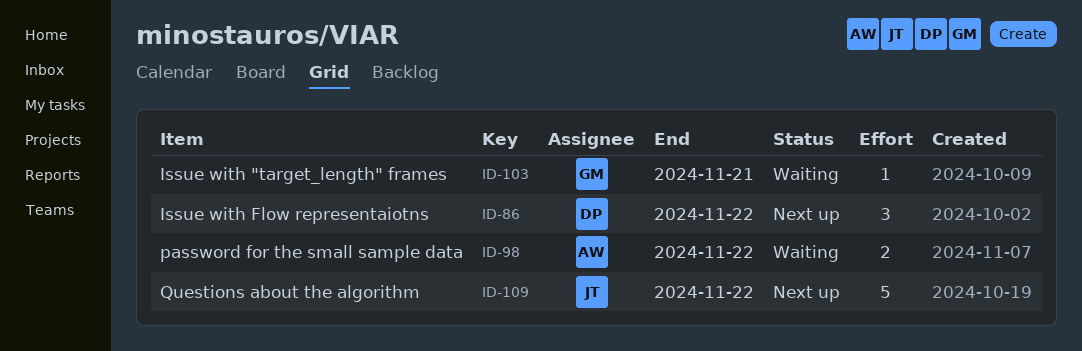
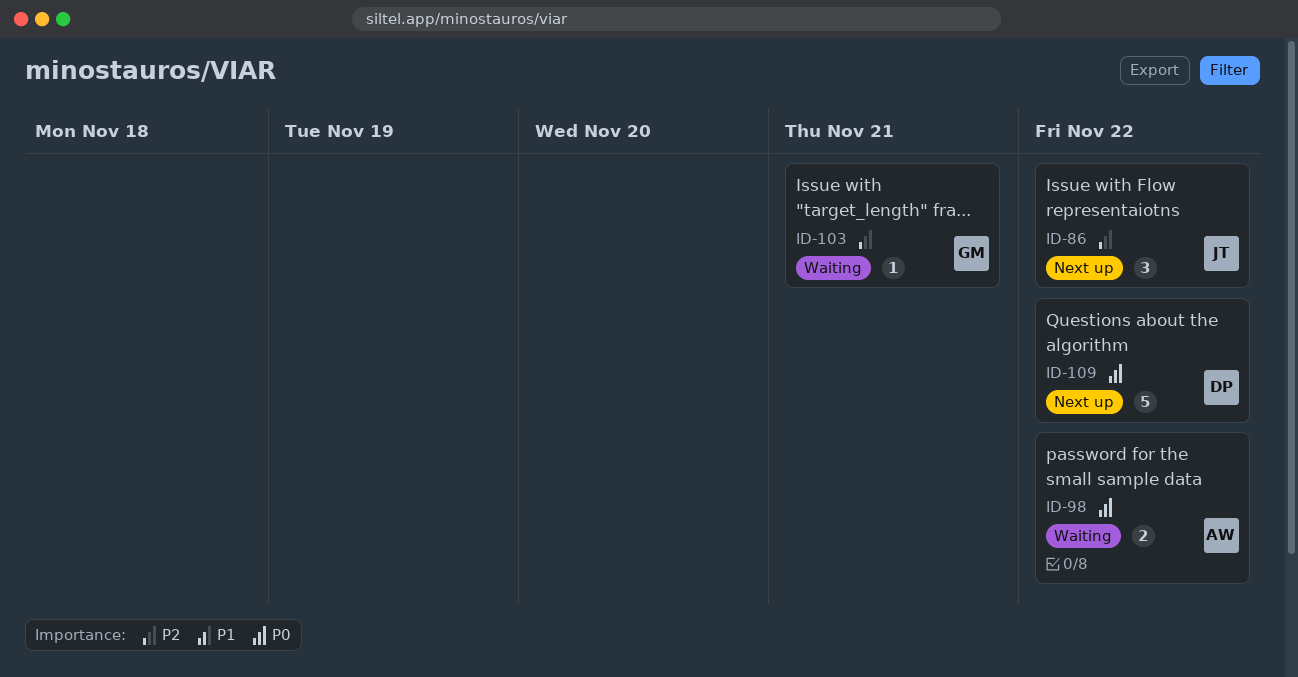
ID-86, owner: DP -> JT
ID-109, owner: JT -> DP

